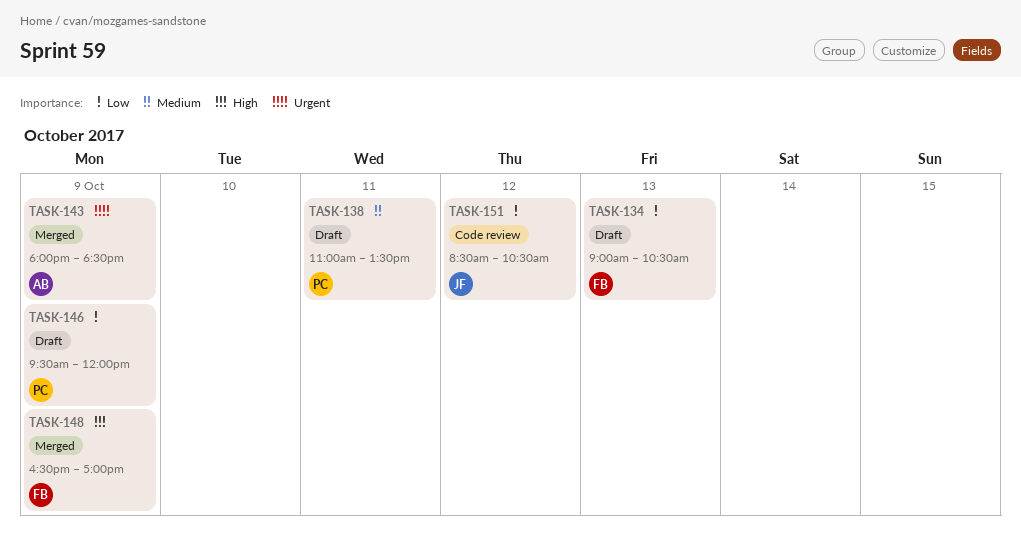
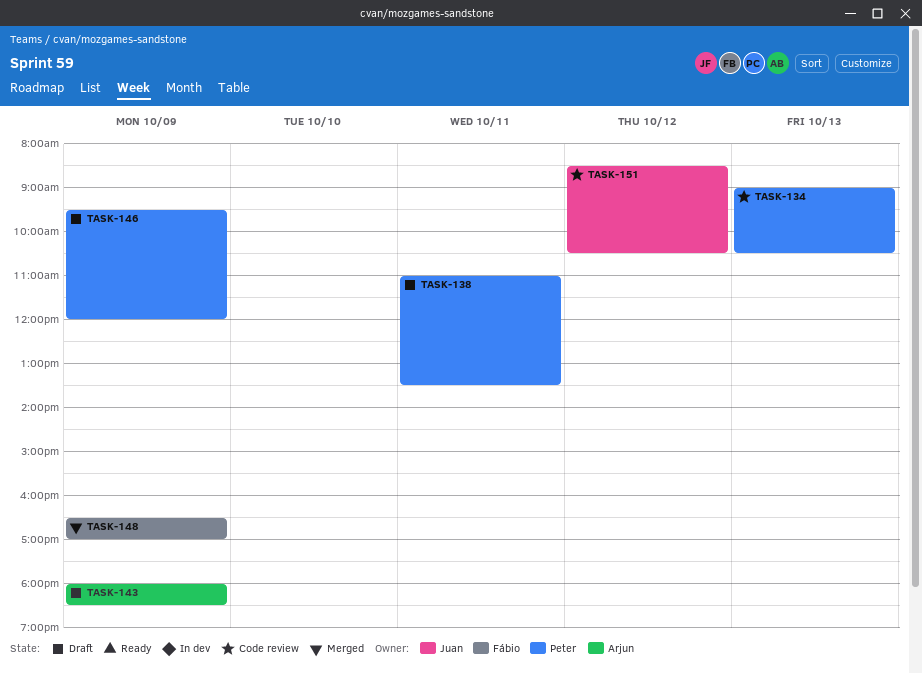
TASK-134, status: Draft -> Code review
TASK-134, owner: Fábio -> Peter
TASK-143, status: Merged -> Draft

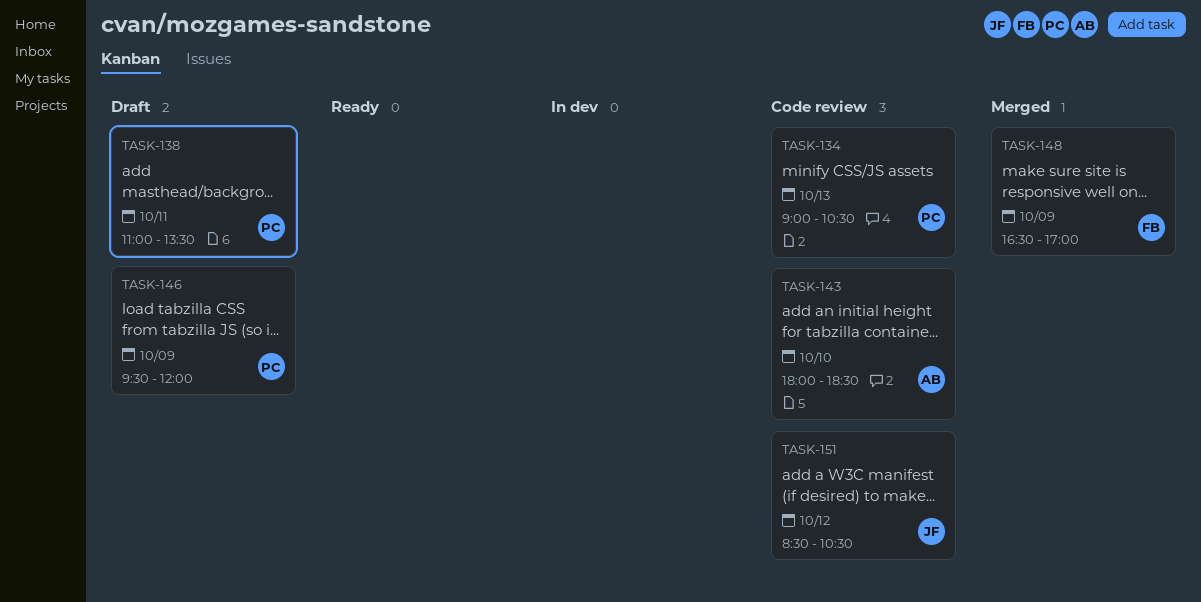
TASK-143, status: Draft -> Code review
TASK-143, day: Oct 9 -> Oct 10

